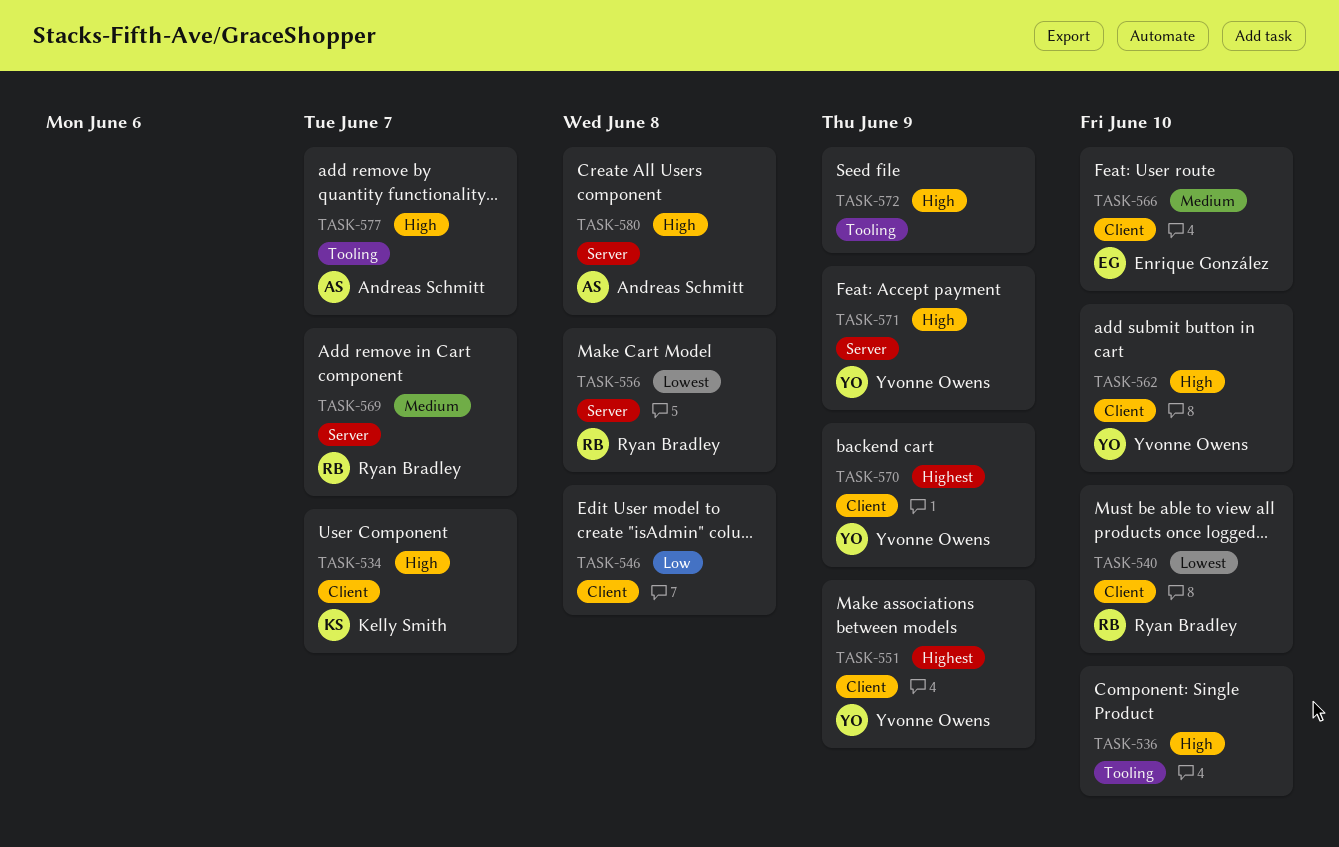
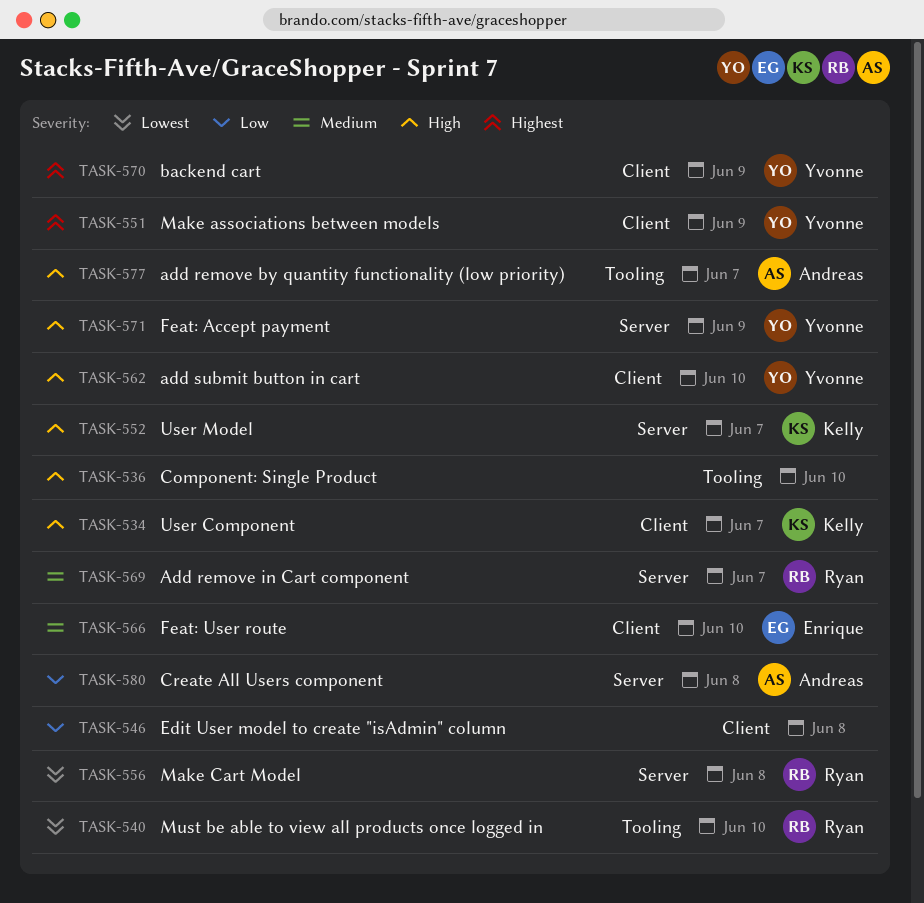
TASK-540, label: Client -> Tooling
TASK-552: none -> present
TASK-572: present -> none
TASK-580, priority: High -> Low

